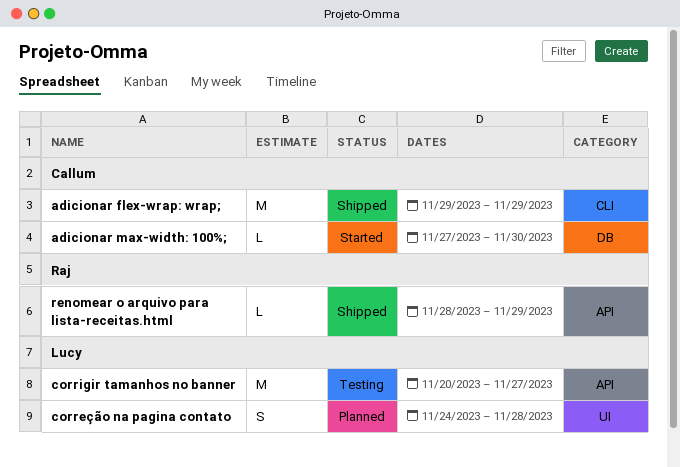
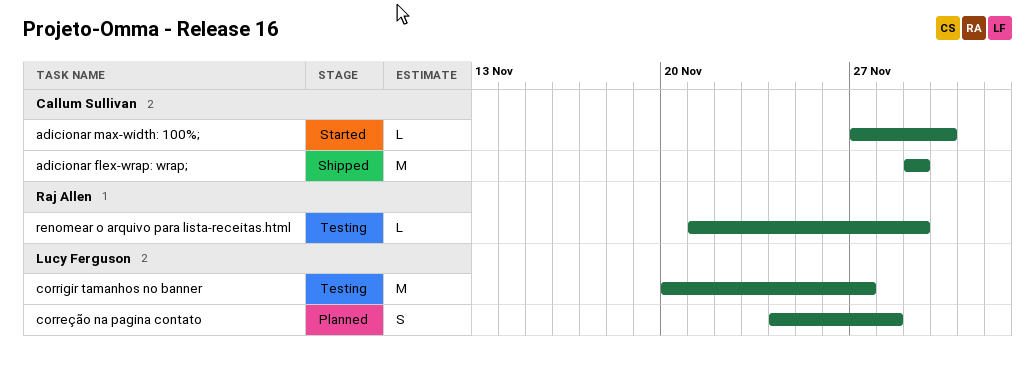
renomear o arquivo para lista-receitas.html, status: Shipped -> Testing
renomear o arquivo para lista-receitas.html, start: Nov 28 -> Nov 21

